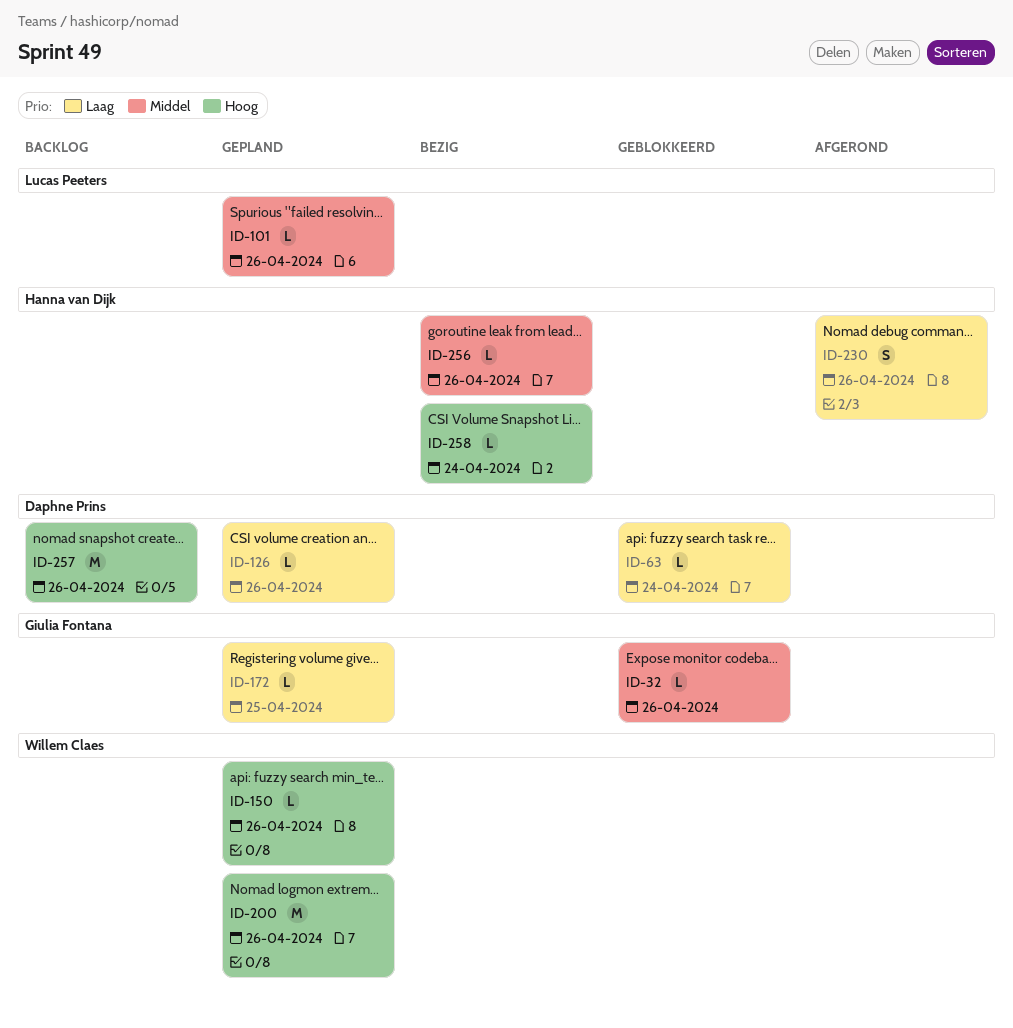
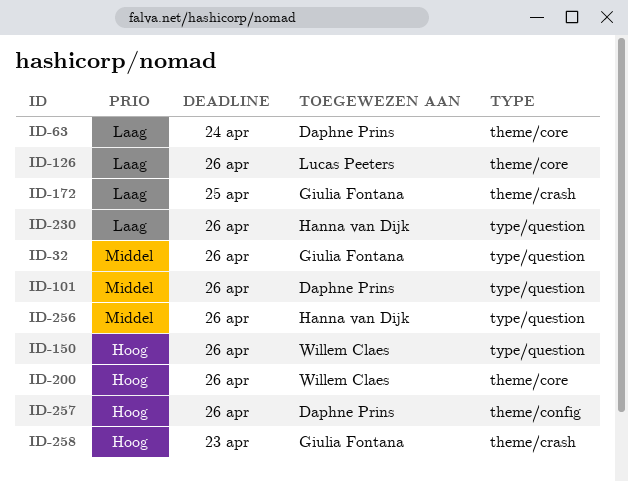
ID-101, owner: Lucas Peeters -> Daphne Prins
ID-126, owner: Daphne Prins -> Lucas Peeters
ID-258, owner: Hanna van Dijk -> Giulia Fontana
ID-258, due: Apr 24 -> Apr 23

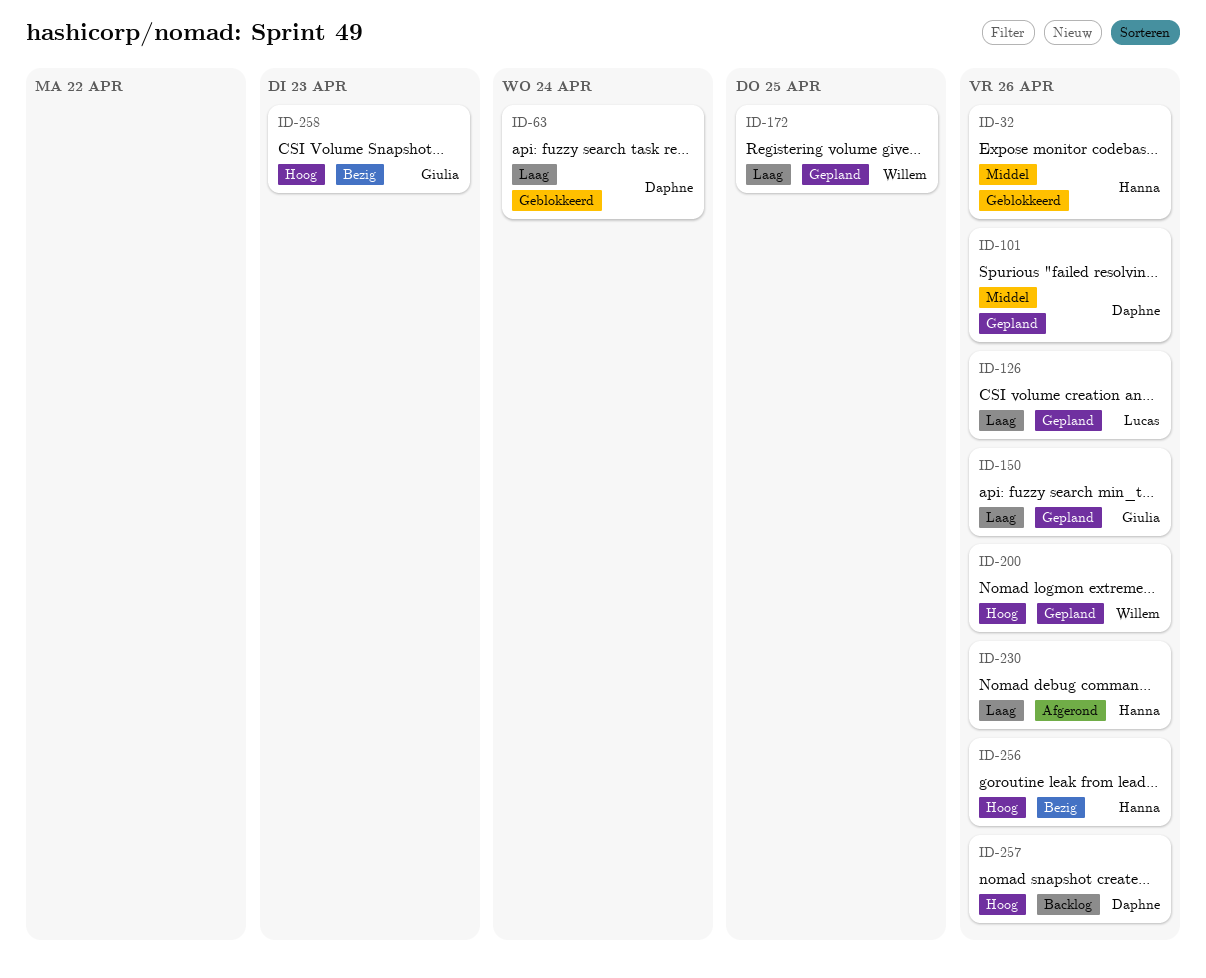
ID-32, owner: Giulia Fontana -> Hanna van Dijk
ID-150, owner: Willem Claes -> Giulia Fontana
ID-150, priority: Hoog -> Laag
ID-172, owner: Giulia Fontana -> Willem Claes
ID-256, priority: Middel -> Hoog

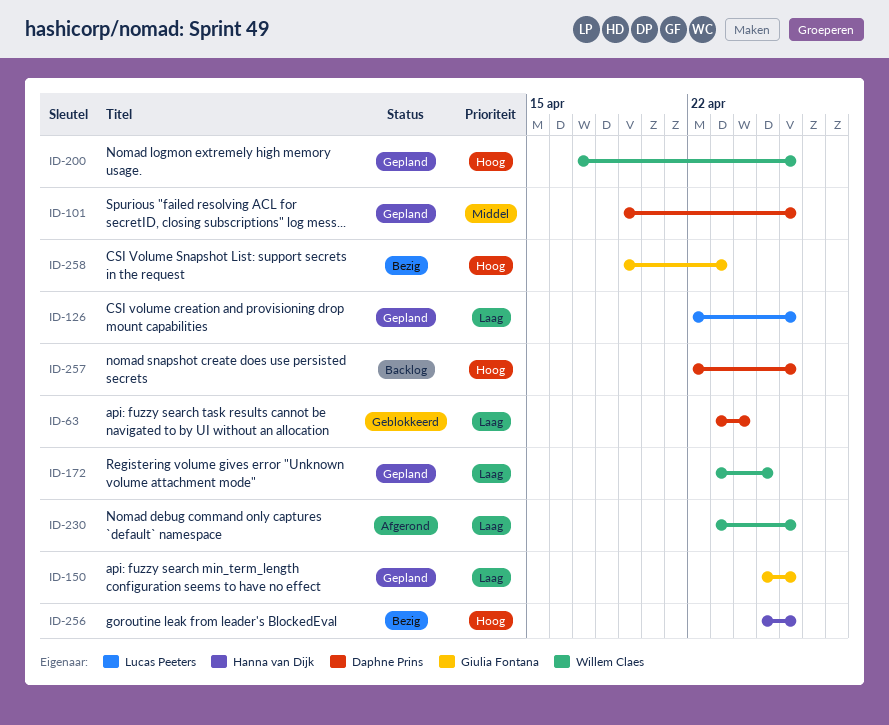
ID-32: present -> none
ID-230, owner: Hanna van Dijk -> Willem Claes

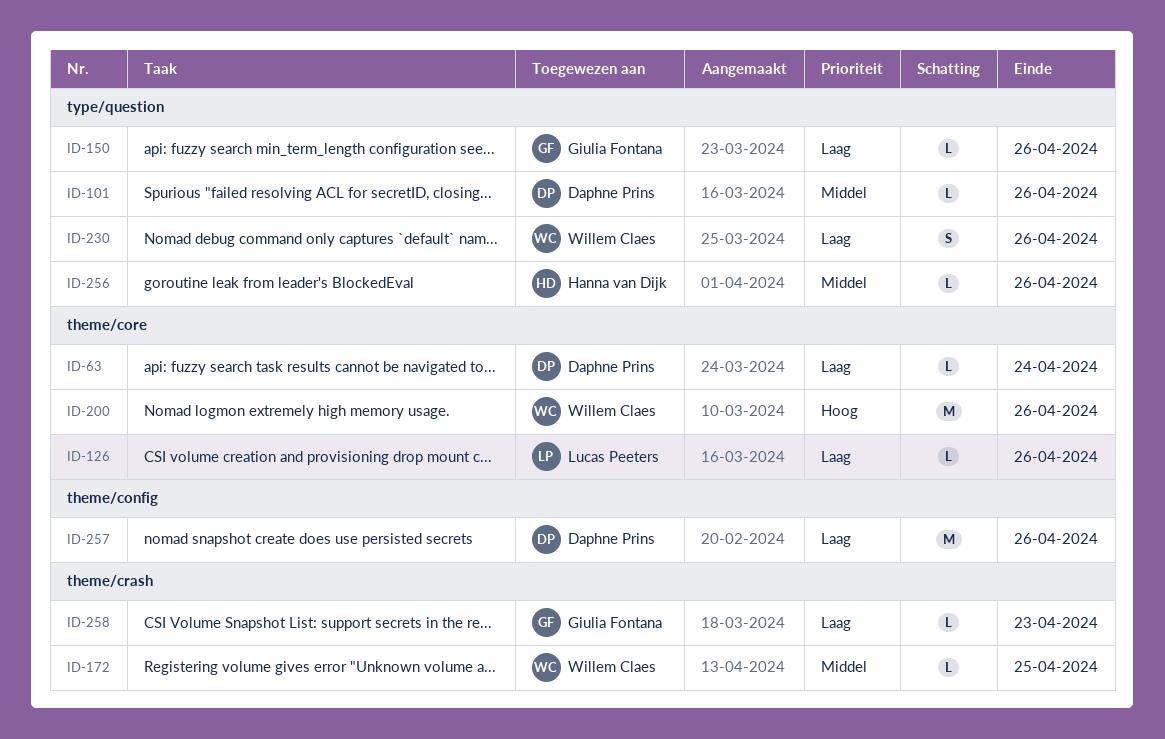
ID-172, priority: Laag -> Middel
ID-256, priority: Hoog -> Middel
ID-257, priority: Hoog -> Laag
ID-258, priority: Hoog -> Laag

